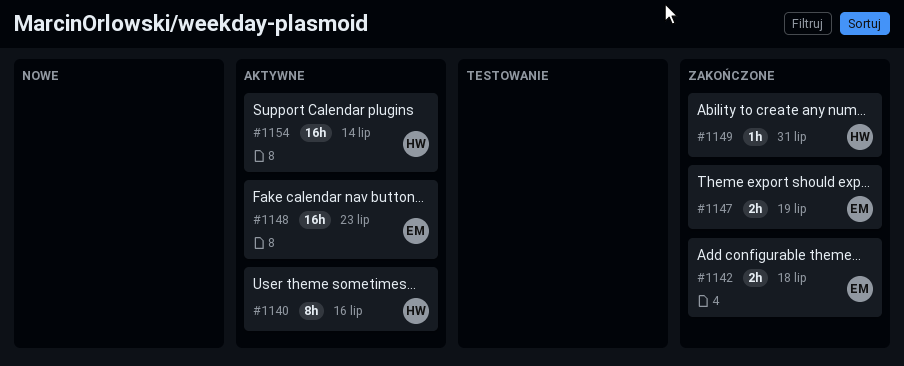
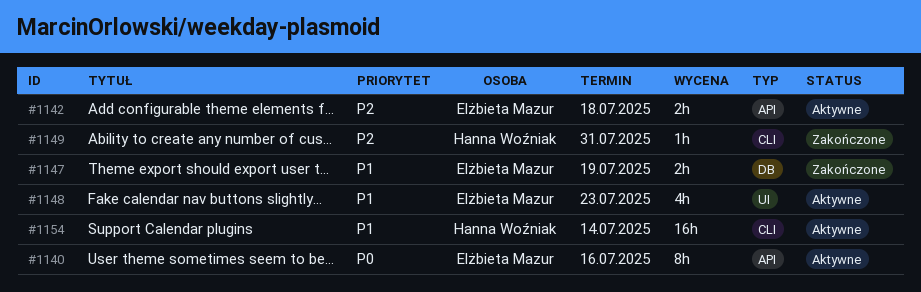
#1140, owner: Hanna Woźniak -> Elżbieta Mazur
#1142, status: Zakończone -> Aktywne
#1148, estimate: 16h -> 4h

